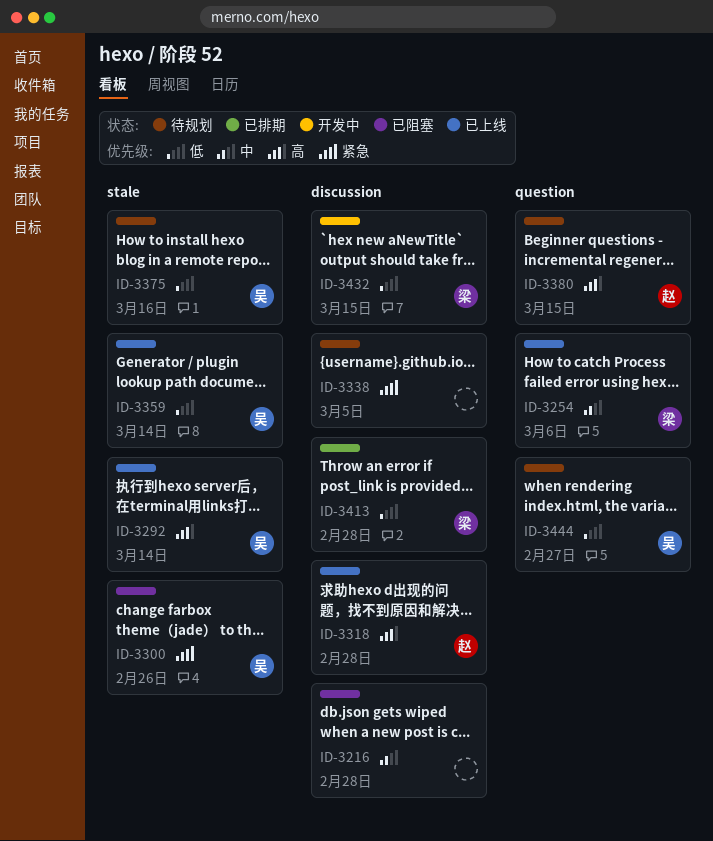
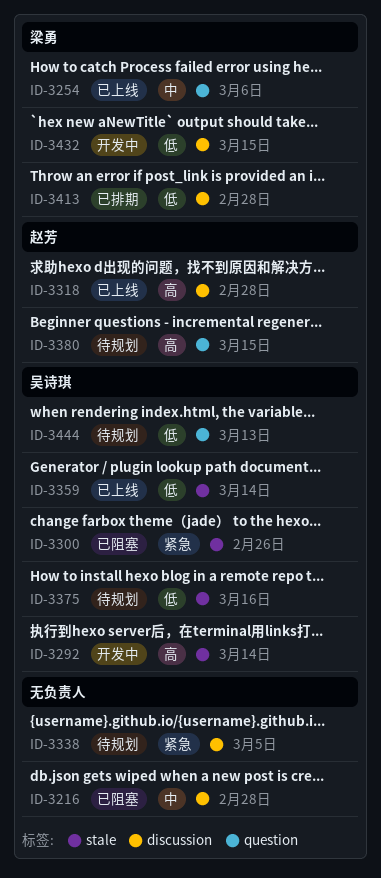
ID-3292, status: 已上线 -> 开发中
ID-3444, due: Feb 27 -> Mar 13

